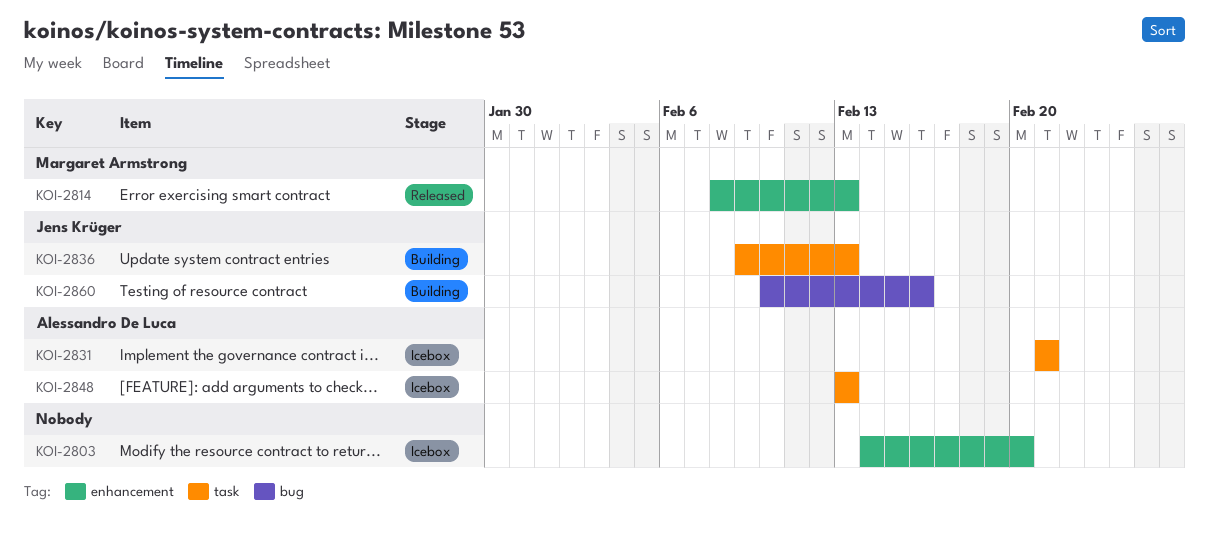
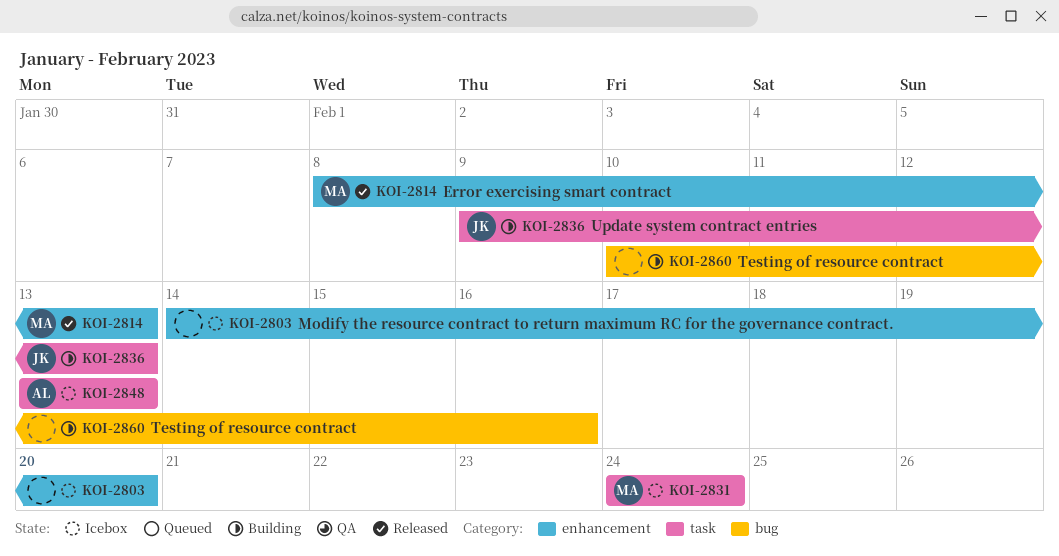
KOI-2831, owner: Alessandro De Luca -> Margaret Armstrong
KOI-2831, start: Feb 21 -> Feb 24
KOI-2831, due: Feb 21 -> Feb 24
KOI-2860, owner: Jens Krüger -> none

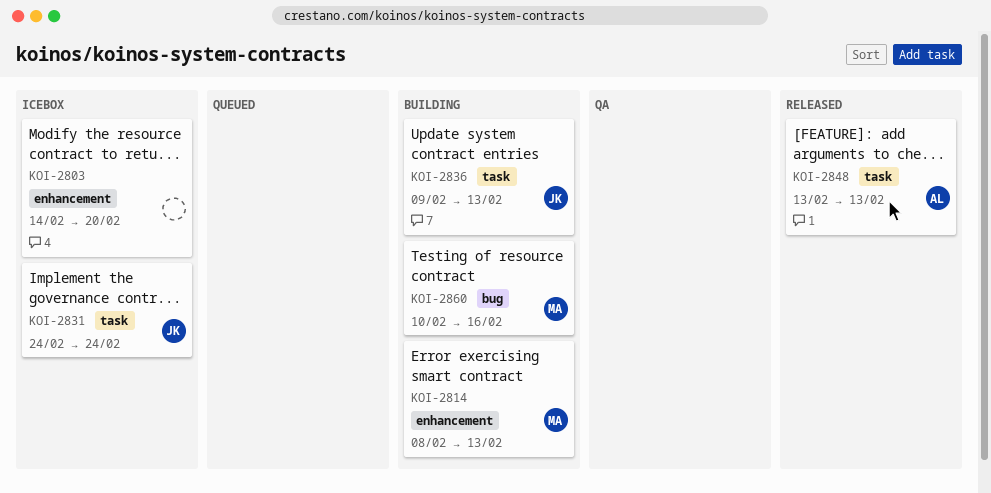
KOI-2814, status: Released -> Building
KOI-2831, owner: MA -> JK
KOI-2848, status: Icebox -> Released
KOI-2860, owner: none -> MA

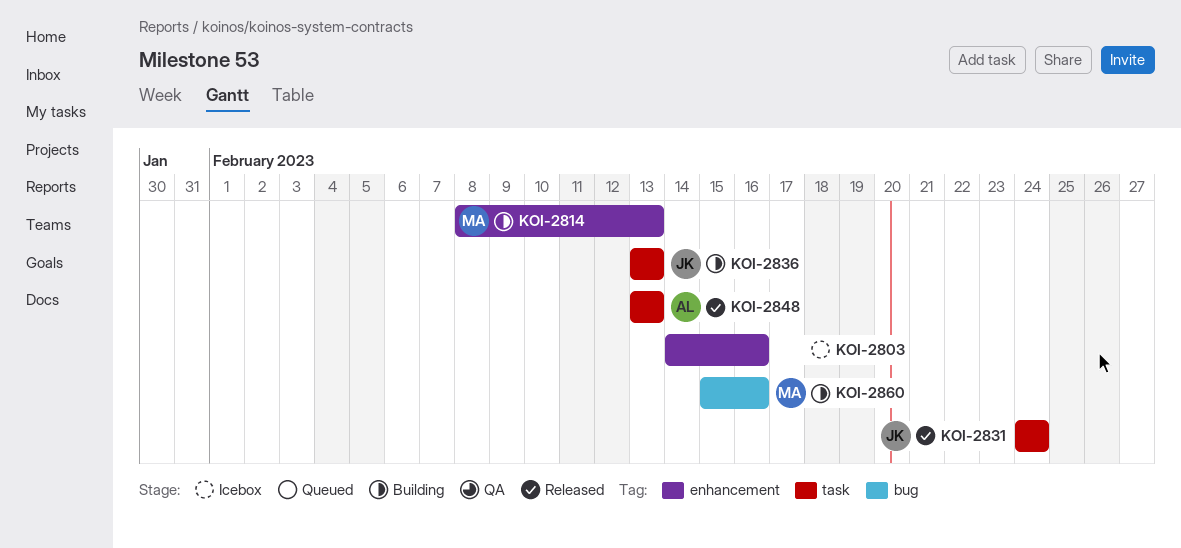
KOI-2803, due: Feb 20 -> Feb 16
KOI-2831, status: Icebox -> Released
KOI-2836, start: Feb 9 -> Feb 13
KOI-2860, start: Feb 10 -> Feb 15

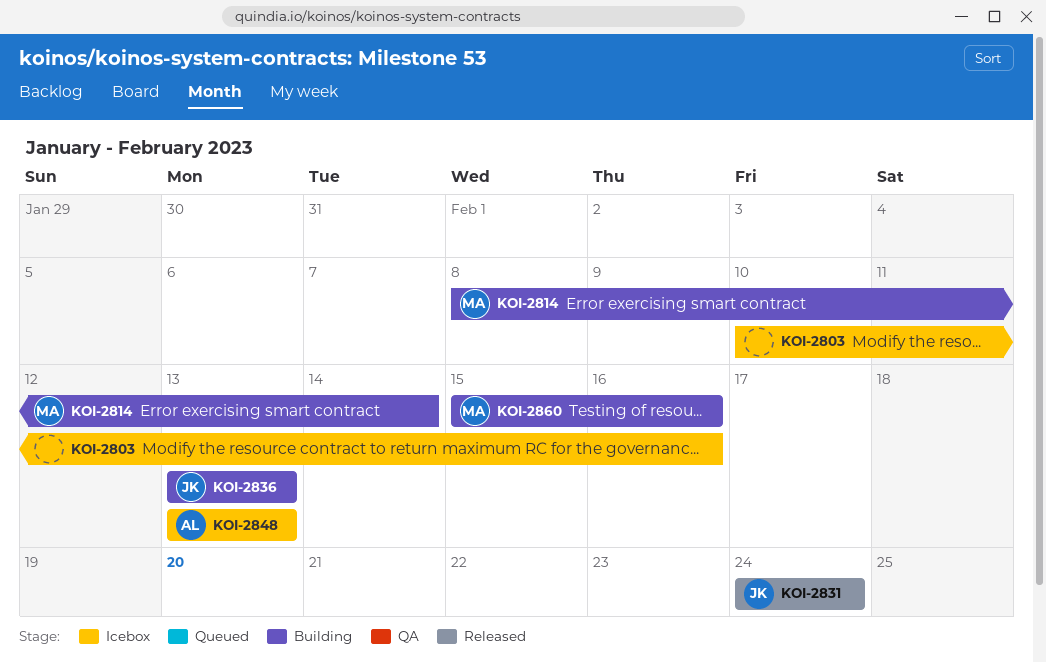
KOI-2803, start: Feb 14 -> Feb 10
KOI-2814, due: Feb 13 -> Feb 14
KOI-2848, status: Released -> Icebox

